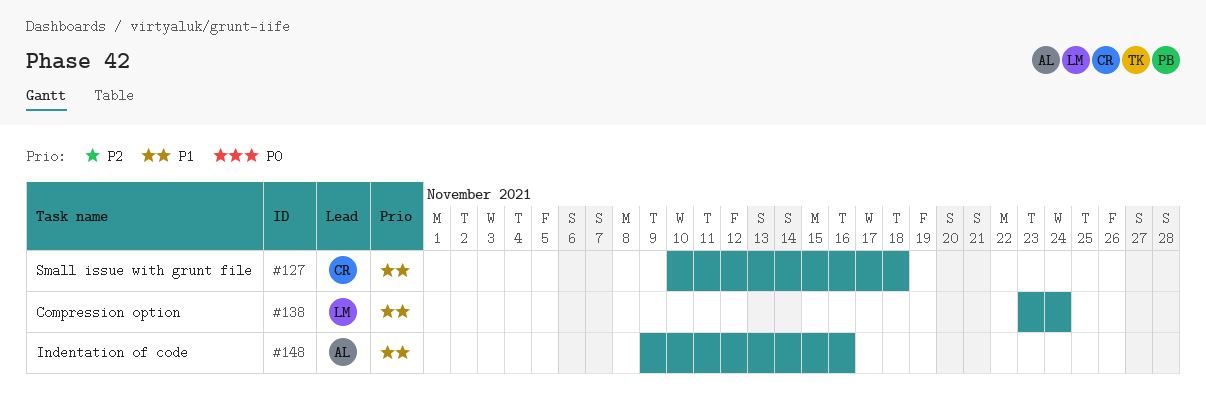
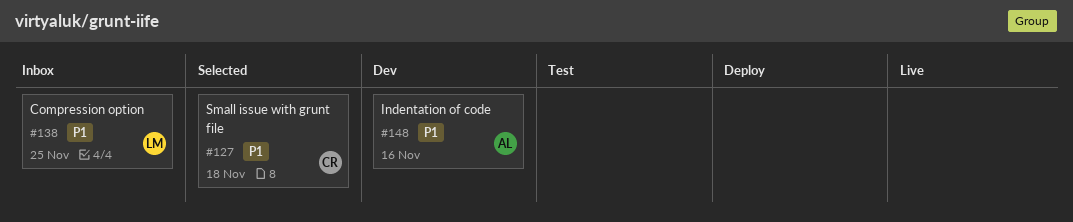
#138, due: Nov 24 -> Nov 25

